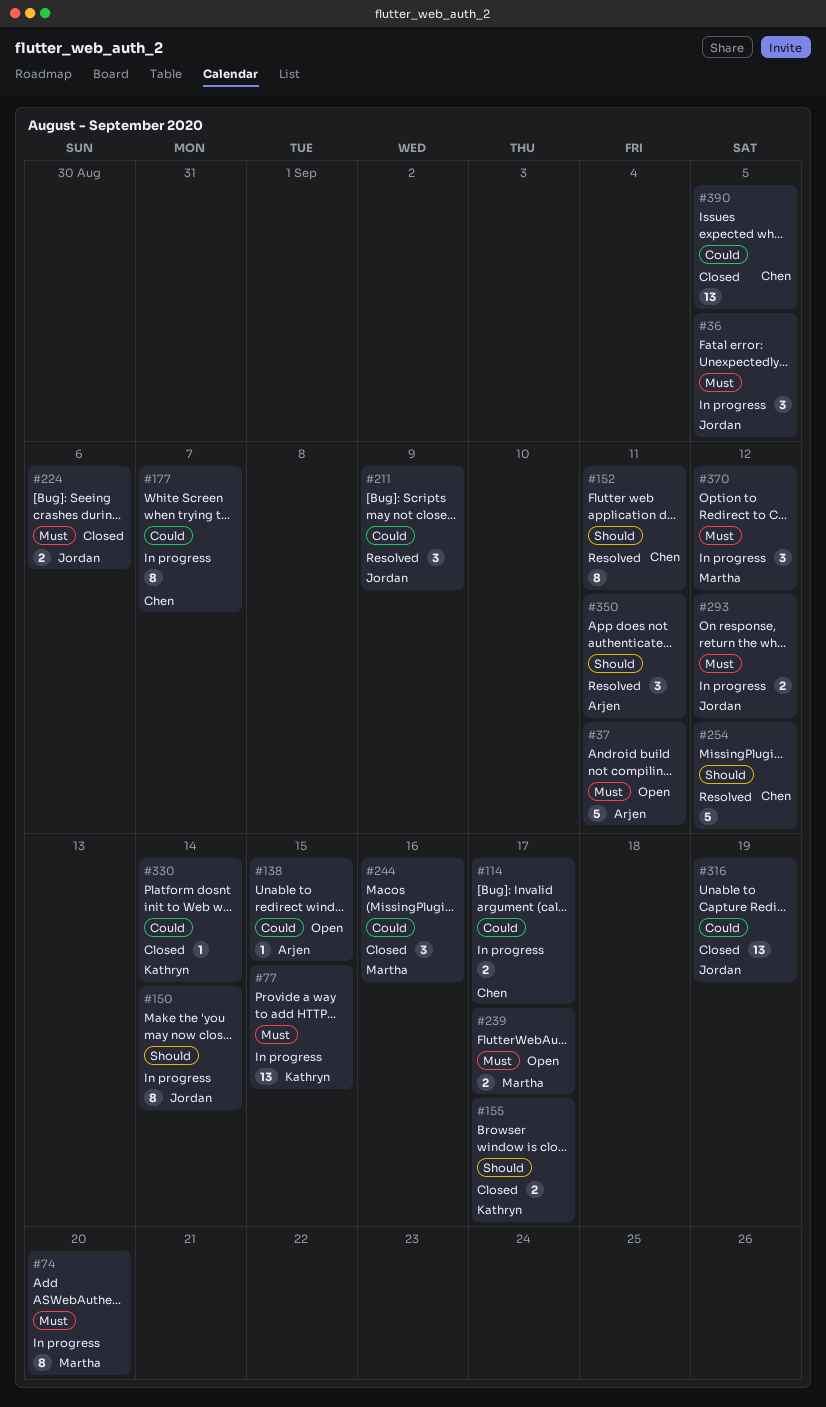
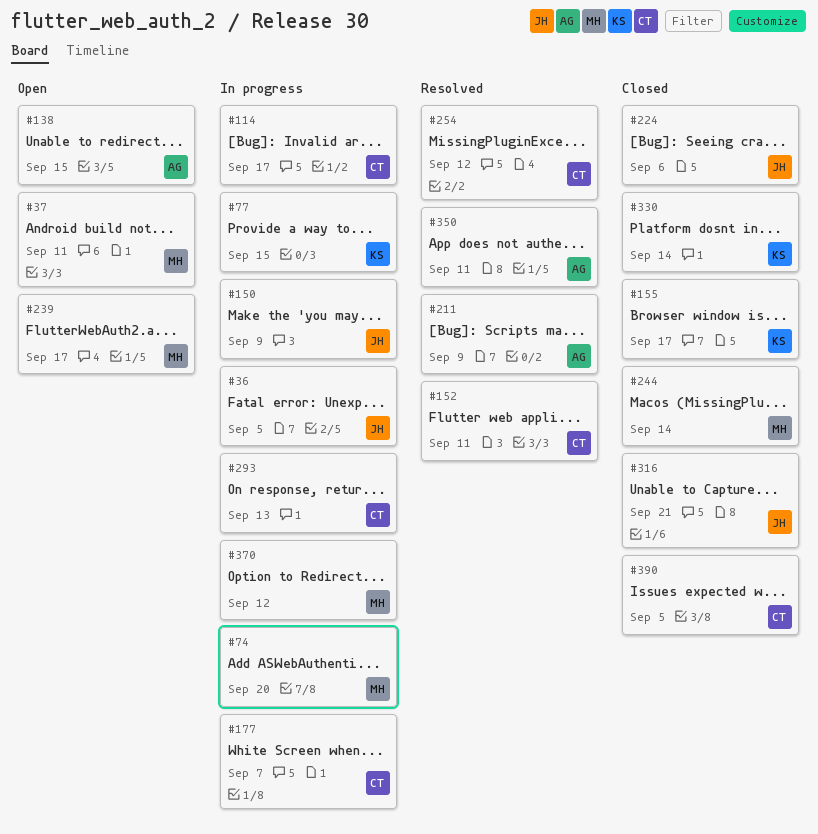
#37, owner: Arjen -> Martha
#150, due: Sep 14 -> Sep 9
#211, owner: Jordan -> Arjen
#244, due: Sep 16 -> Sep 14
#293, owner: Jordan -> Chen
#293, due: Sep 12 -> Sep 13
#316, due: Sep 19 -> Sep 21

